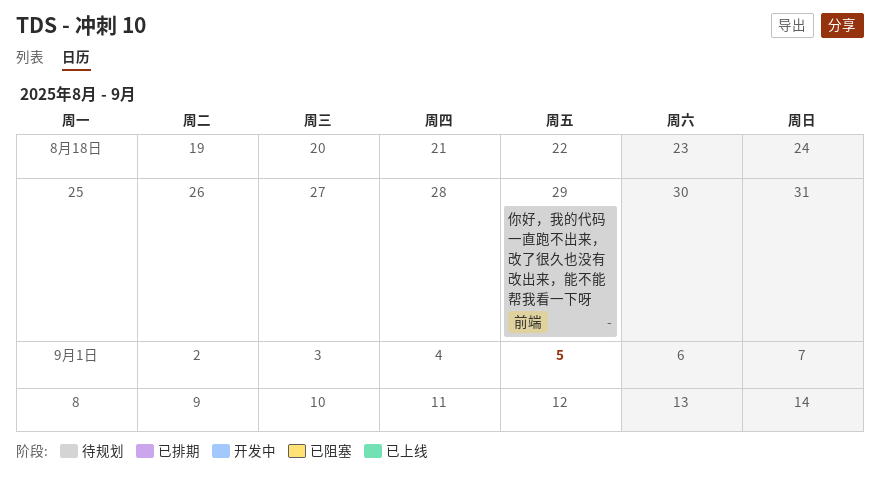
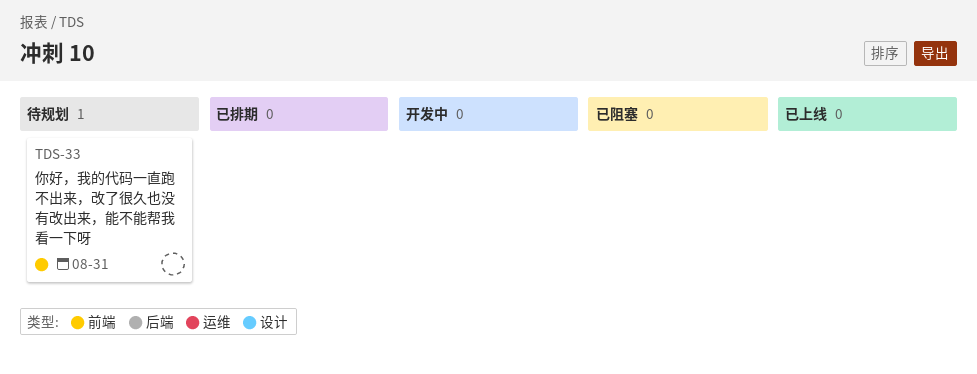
你好，我的代码一直跑不出来，改了很久也没有改出来，能不能帮我看一下呀, due: Aug 29 -> Aug 31

